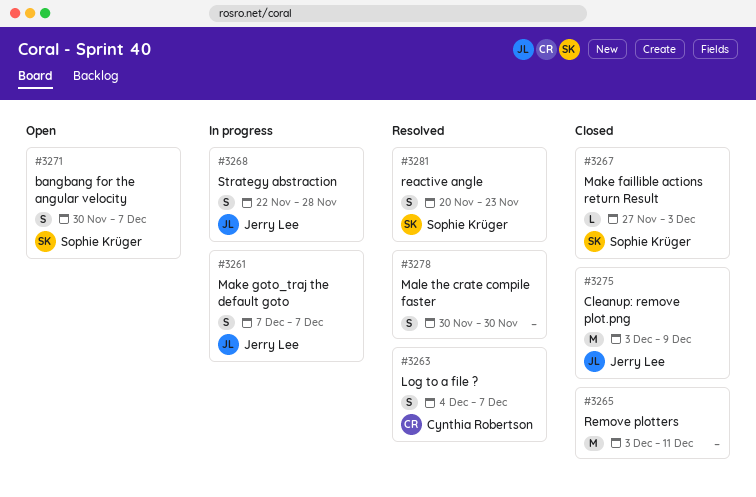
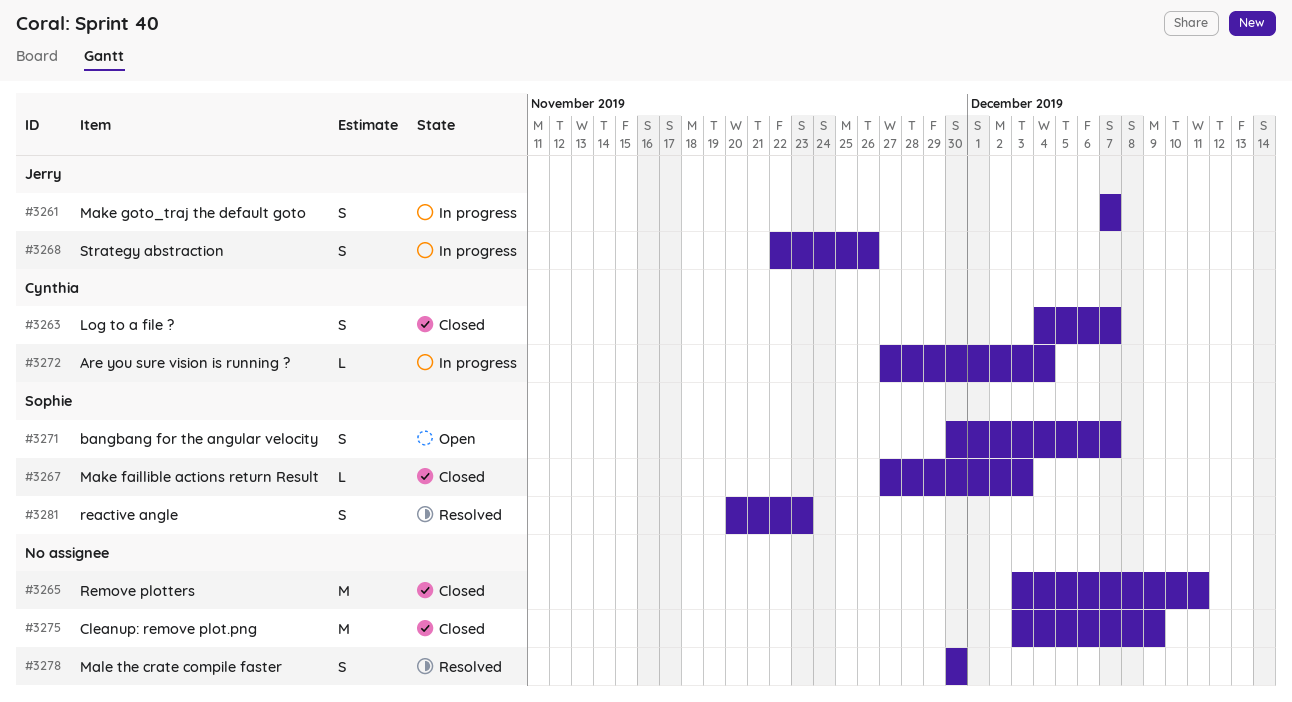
#3263, status: Resolved -> Closed
#3268, due: Nov 28 -> Nov 26
#3272: none -> present
#3275, owner: Jerry Lee -> none

